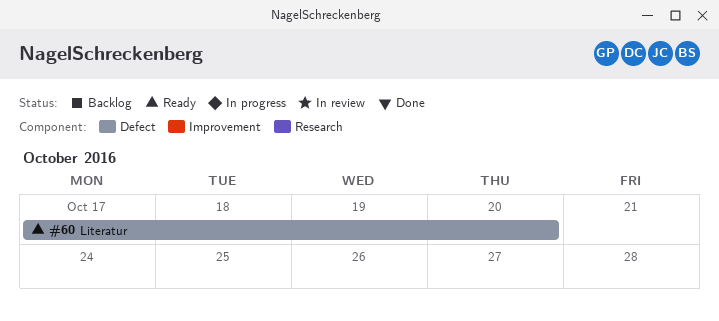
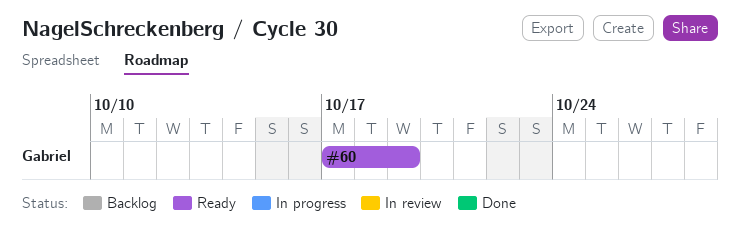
#60, due: Oct 20 -> Oct 19

